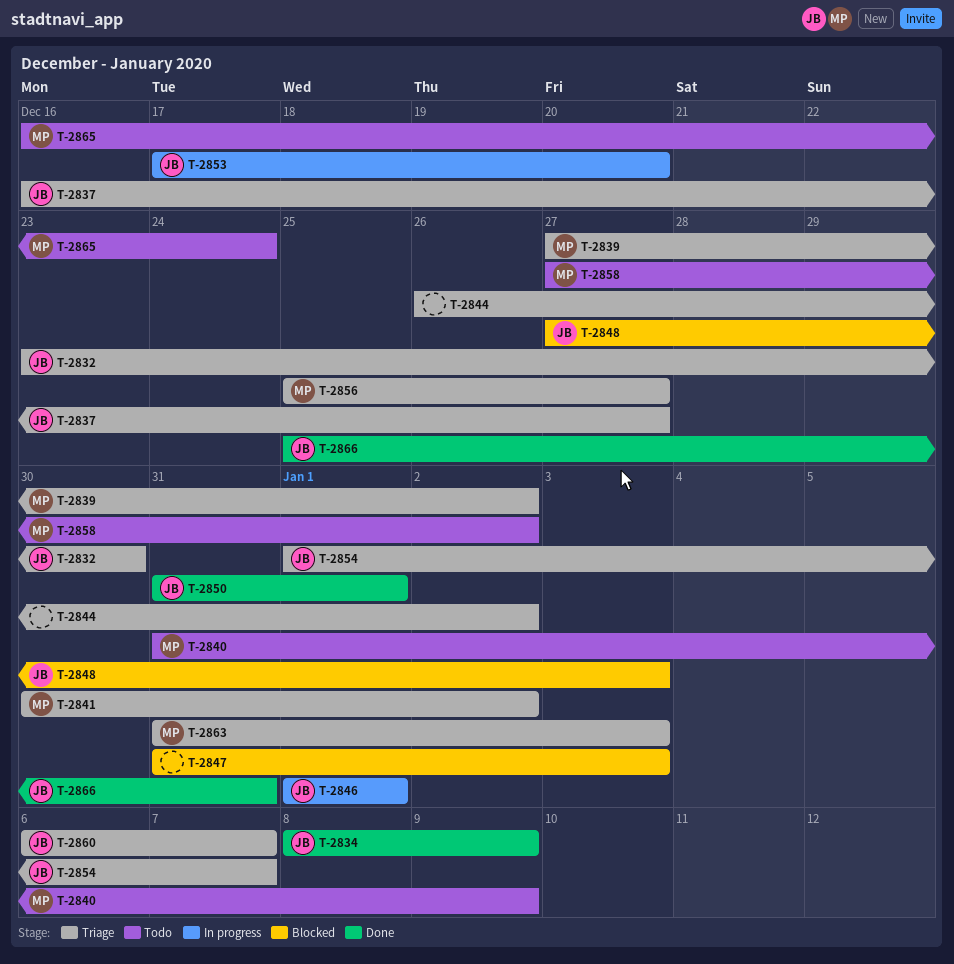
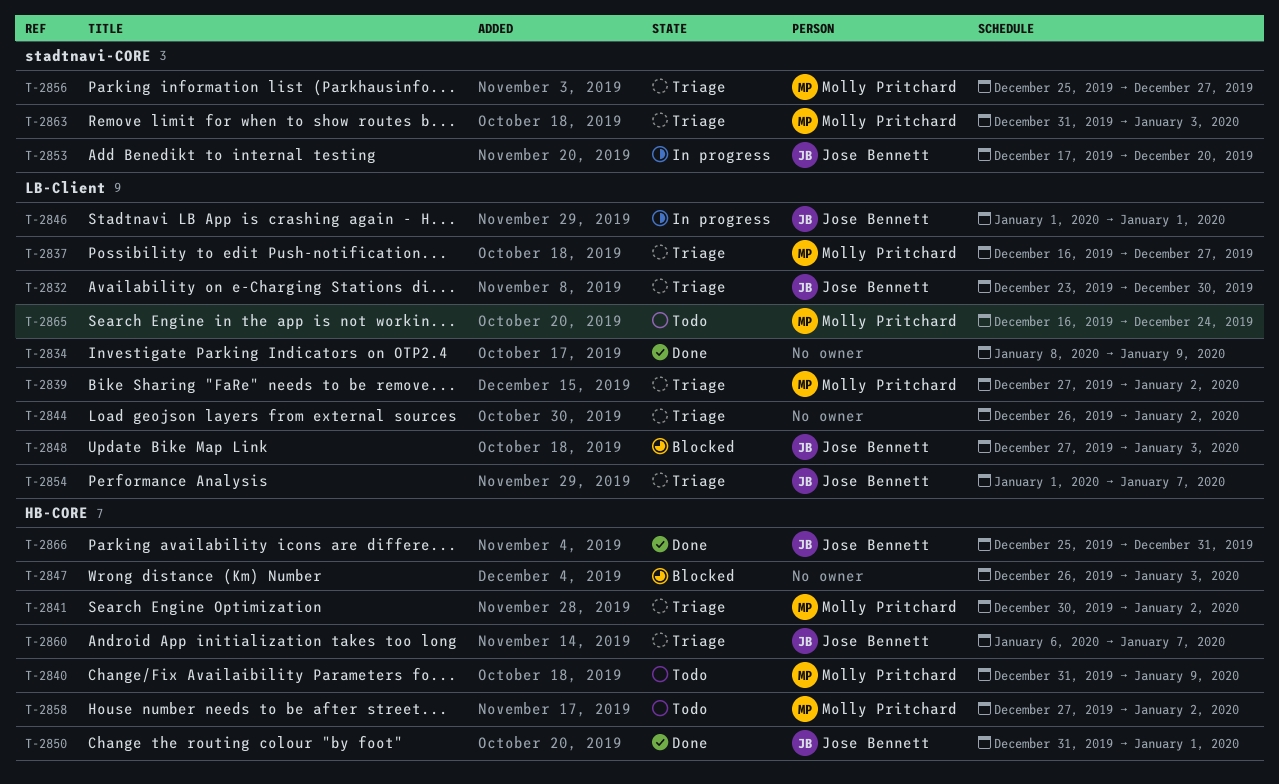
T-2834, owner: Jose Bennett -> none
T-2837, owner: Jose Bennett -> Molly Pritchard
T-2847, start: Dec 31 -> Dec 26

